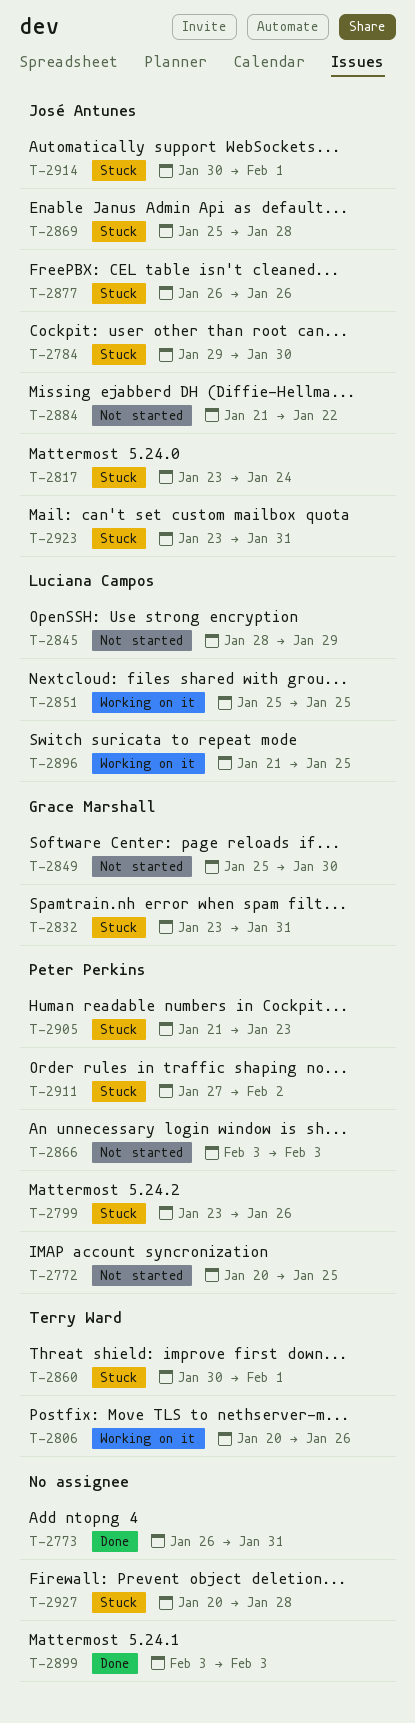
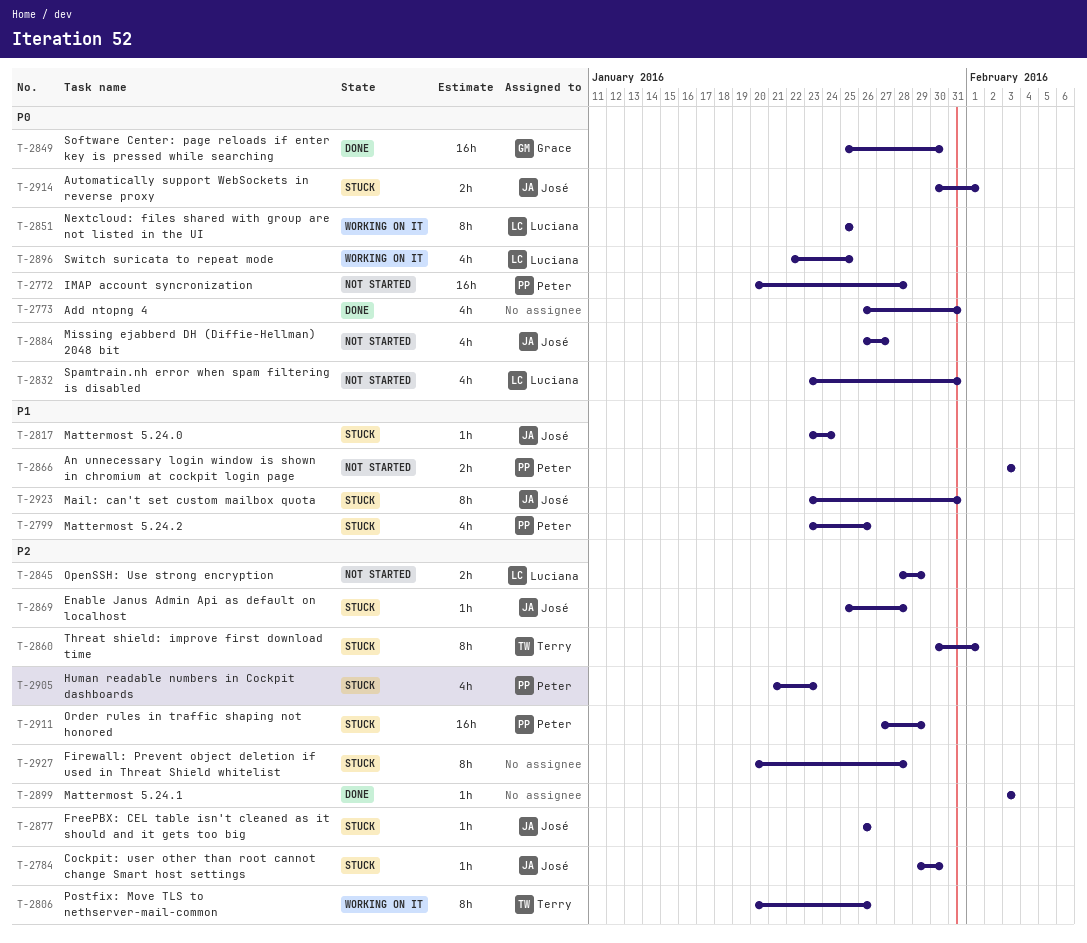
T-2772, due: Jan 25 -> Jan 28
T-2832, status: Stuck -> Not started
T-2832, owner: Grace Marshall -> Luciana Campos
T-2849, status: Not started -> Done
T-2884, start: Jan 21 -> Jan 26
T-2884, due: Jan 22 -> Jan 27
T-2896, start: Jan 21 -> Jan 22
T-2911, due: Feb 2 -> Jan 29

